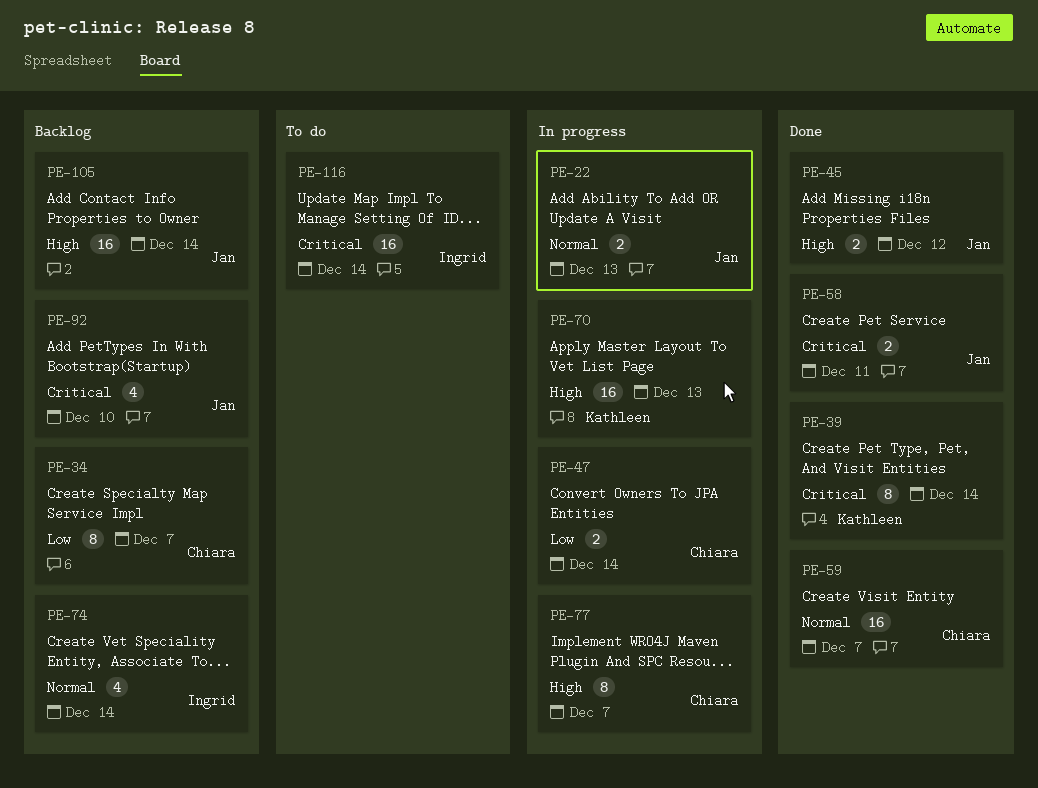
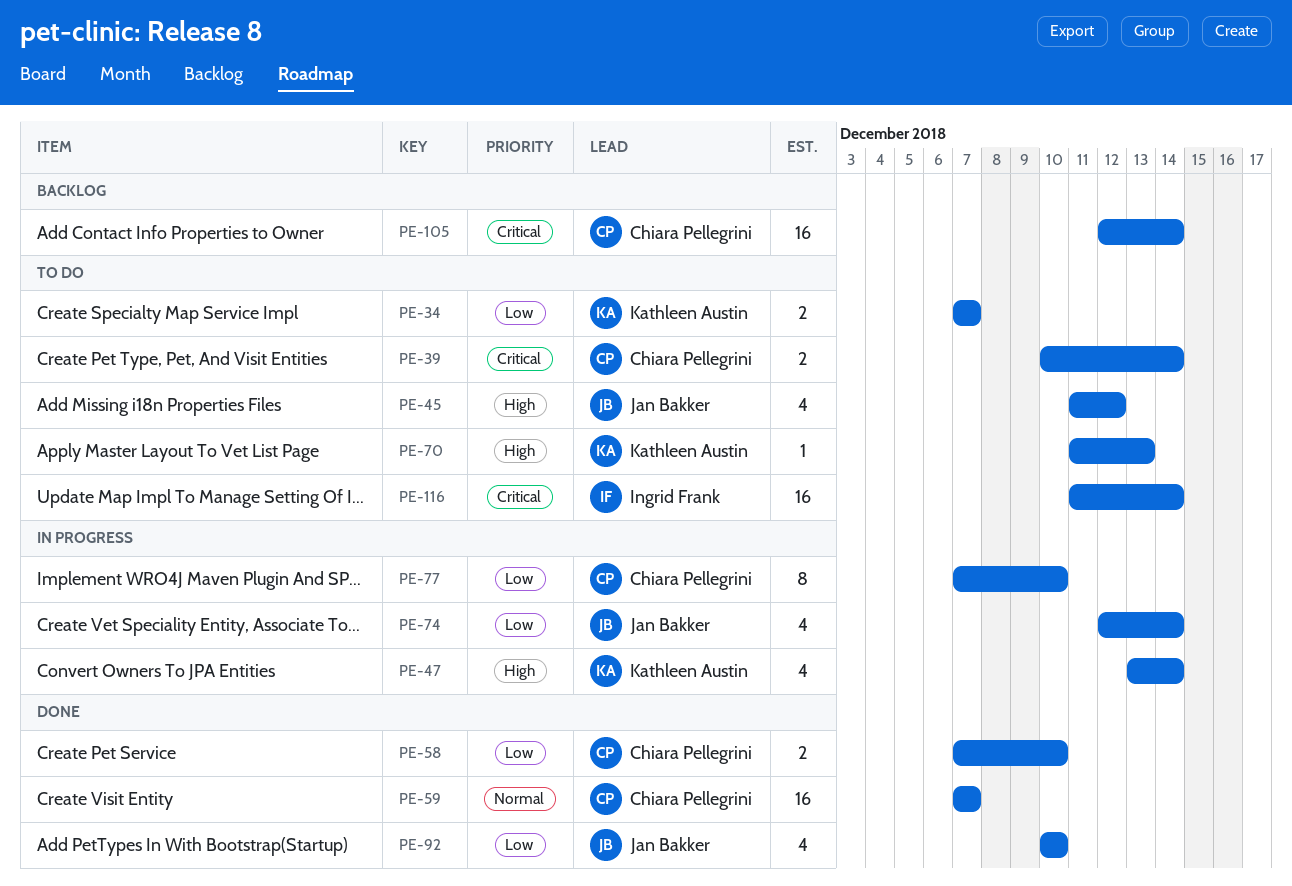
PE-22: present -> none
PE-34, status: Backlog -> To do
PE-34, owner: Chiara Pellegrini -> Kathleen Austin
PE-34, estimate: 8 -> 2
PE-39, status: Done -> To do
PE-39, owner: Kathleen Austin -> Chiara Pellegrini
PE-39, estimate: 8 -> 2
PE-45, status: Done -> To do
PE-45, estimate: 2 -> 4
PE-47, owner: Chiara Pellegrini -> Kathleen Austin
PE-47, priority: Low -> High
PE-47, estimate: 2 -> 4
PE-58, owner: Jan Bakker -> Chiara Pellegrini
PE-58, priority: Critical -> Low
PE-58, due: Dec 11 -> Dec 10
PE-70, status: In progress -> To do
PE-70, estimate: 16 -> 1
PE-74, status: Backlog -> In progress
PE-74, owner: Ingrid Frank -> Jan Bakker
PE-74, priority: Normal -> Low
PE-77, priority: High -> Low
PE-77, due: Dec 7 -> Dec 10
PE-92, status: Backlog -> Done
PE-92, priority: Critical -> Low
PE-105, owner: Jan Bakker -> Chiara Pellegrini
PE-105, priority: High -> Critical

